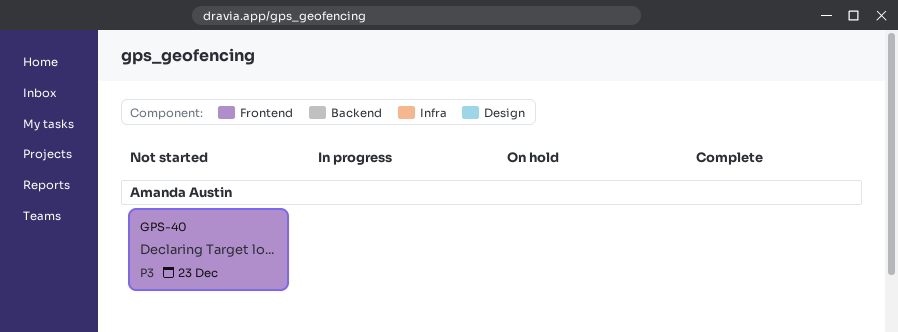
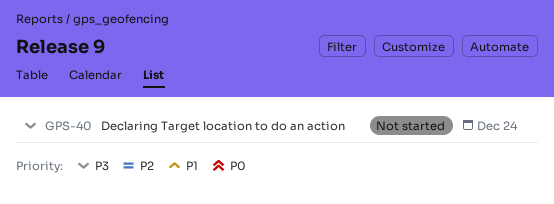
GPS-40, due: Dec 23 -> Dec 24

